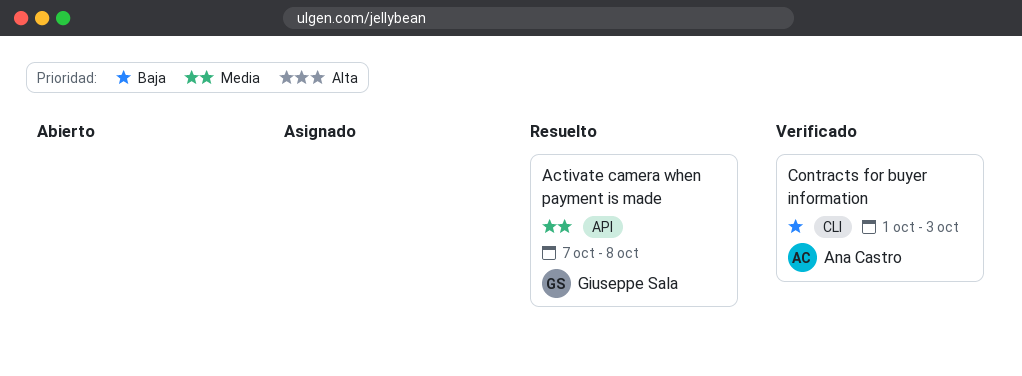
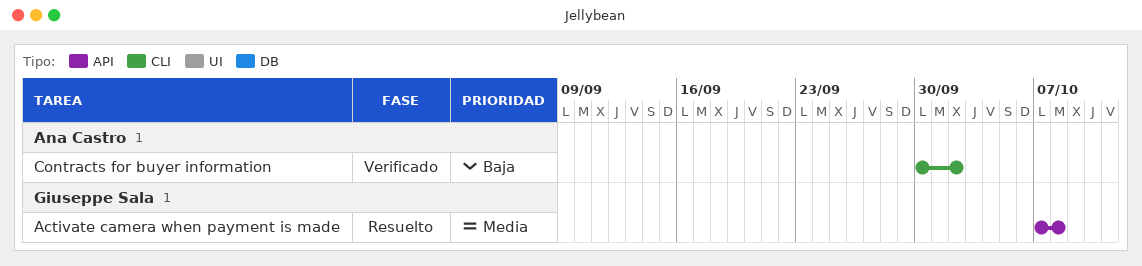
Contracts for buyer information, start: Oct 1 -> Sep 30
Contracts for buyer information, due: Oct 3 -> Oct 2

